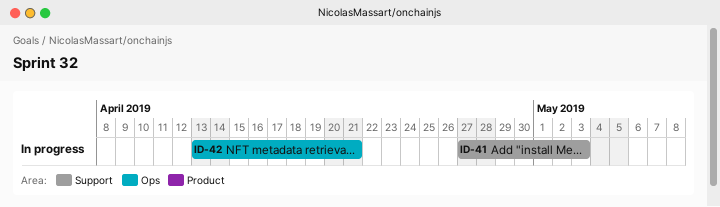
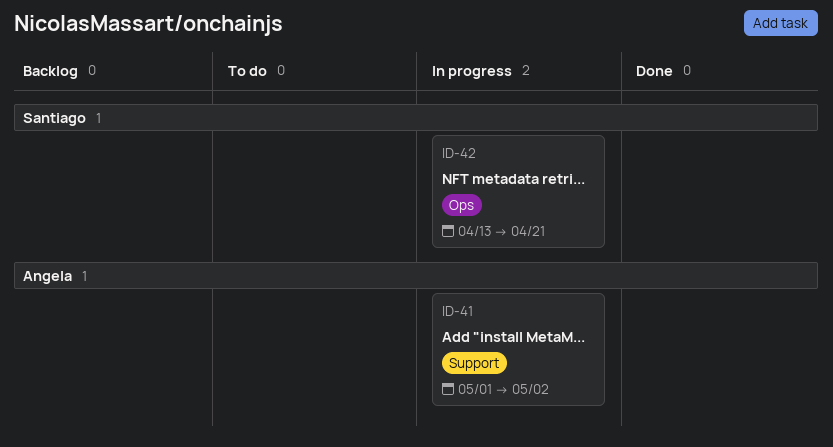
ID-41, start: Apr 27 -> May 1
ID-41, due: May 3 -> May 2

